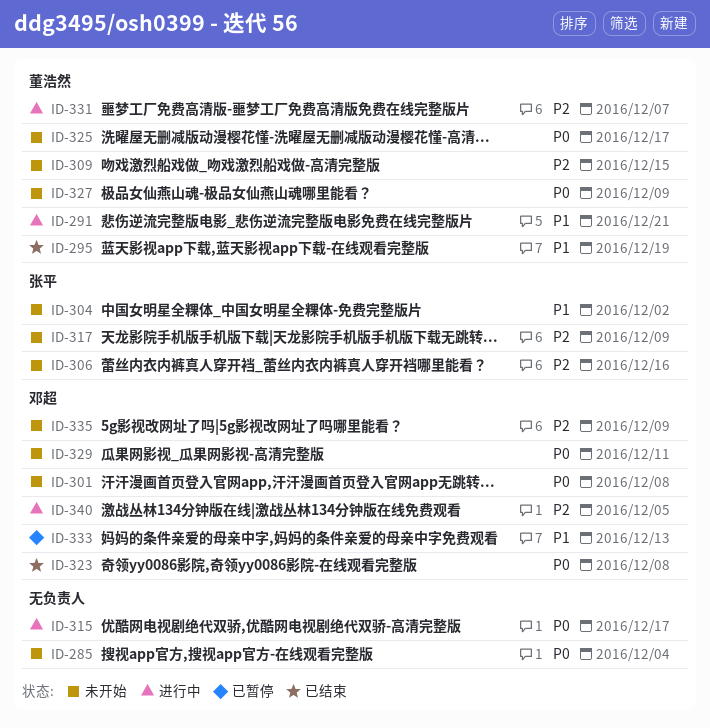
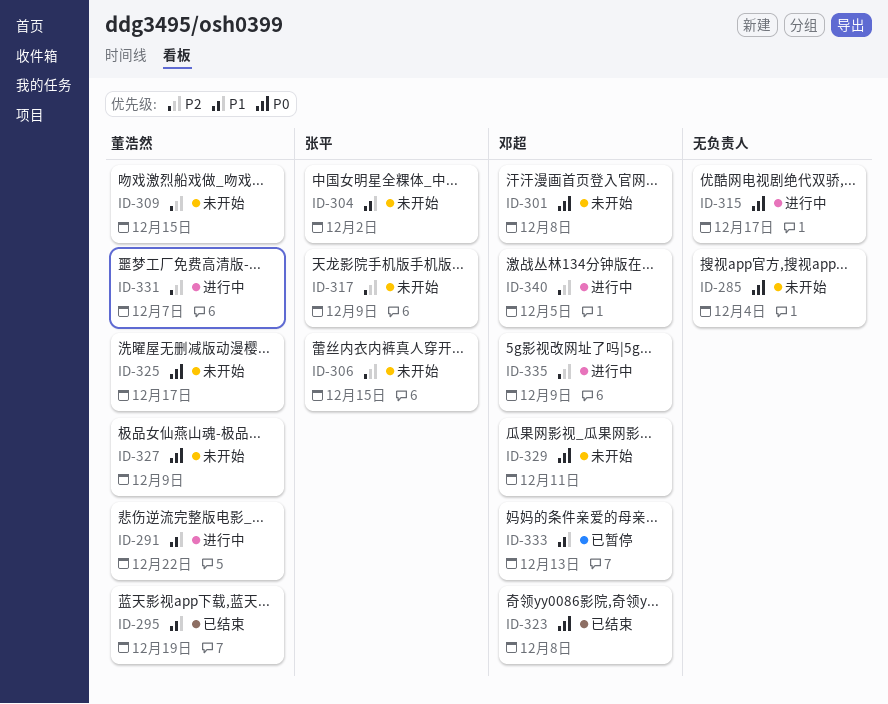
ID-291, due: Dec 21 -> Dec 22
ID-306, due: Dec 16 -> Dec 15
ID-335, status: 未开始 -> 进行中

